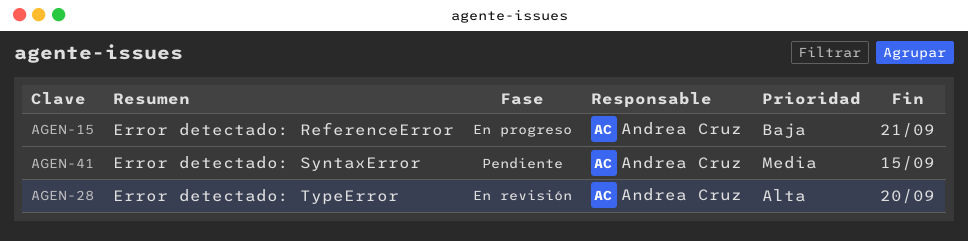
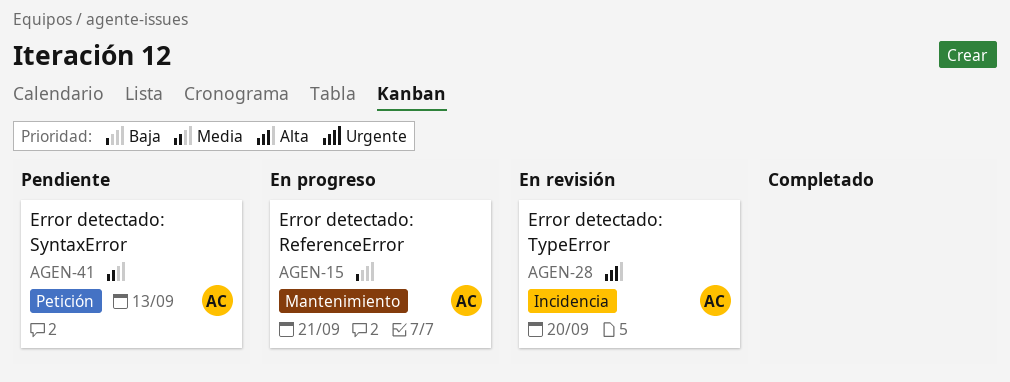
AGEN-41, due: Sep 15 -> Sep 13

